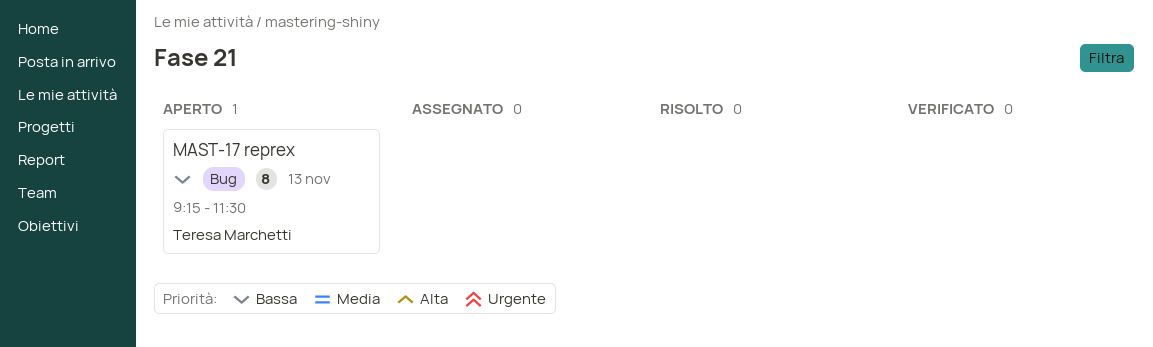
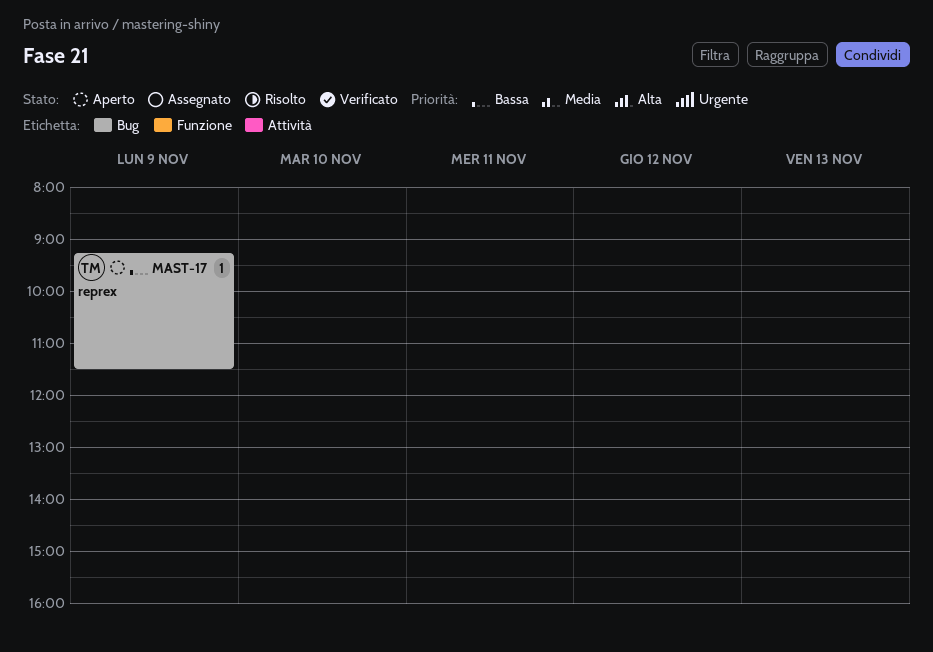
MAST-17, estimate: 8 -> 1
MAST-17, day: Nov 13 -> Nov 9

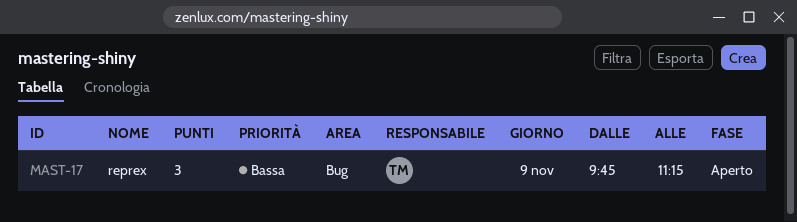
MAST-17, estimate: 1 -> 3
MAST-17, begins: 09:15 -> 09:45
MAST-17, ends: 11:30 -> 11:15

